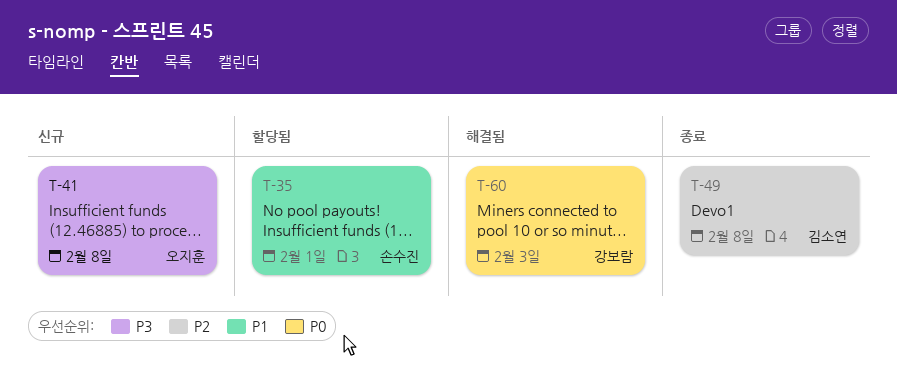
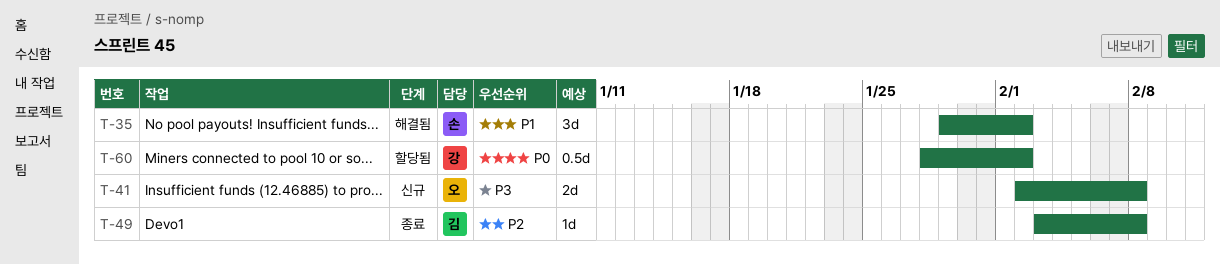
T-35, status: 할당됨 -> 해결됨
T-35, due: Feb 1 -> Feb 2
T-60, status: 해결됨 -> 할당됨
T-60, due: Feb 3 -> Feb 2

